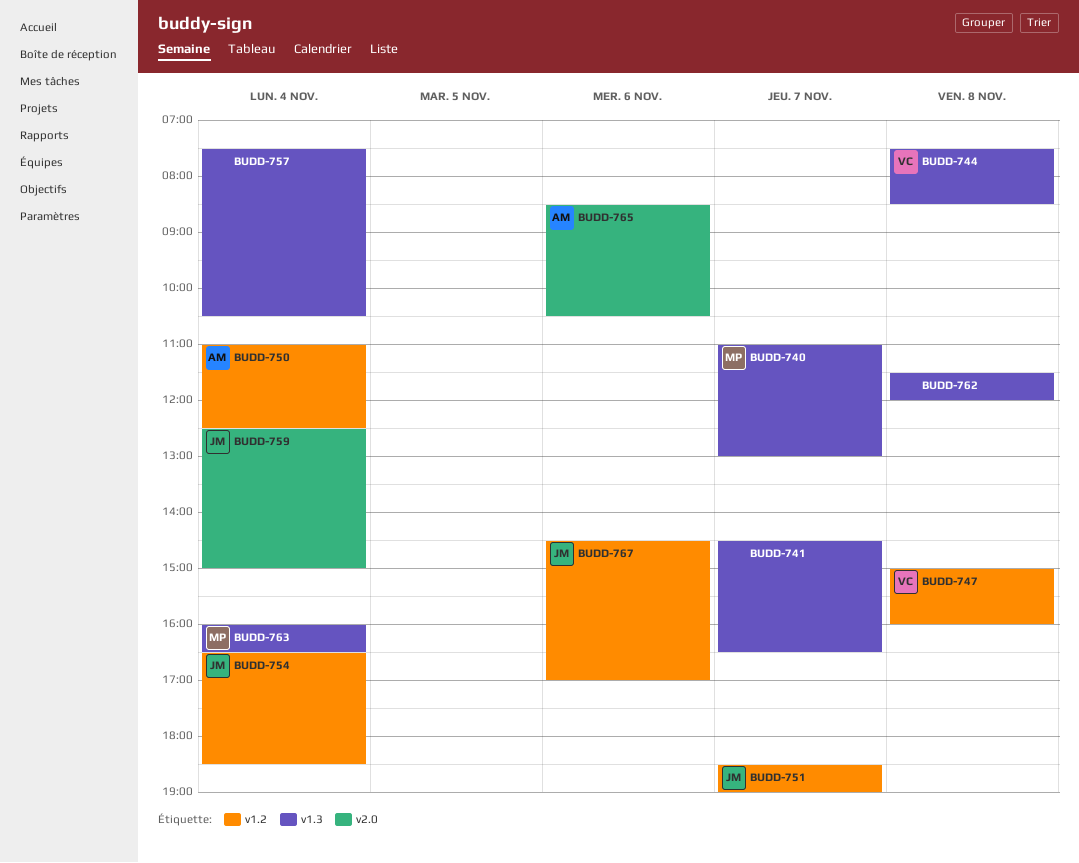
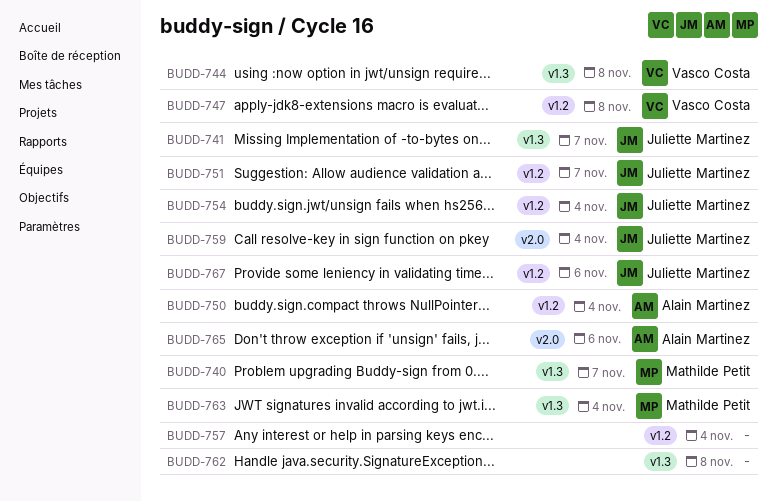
BUDD-741, owner: none -> Juliette Martinez
BUDD-757, label: v1.3 -> v1.2

